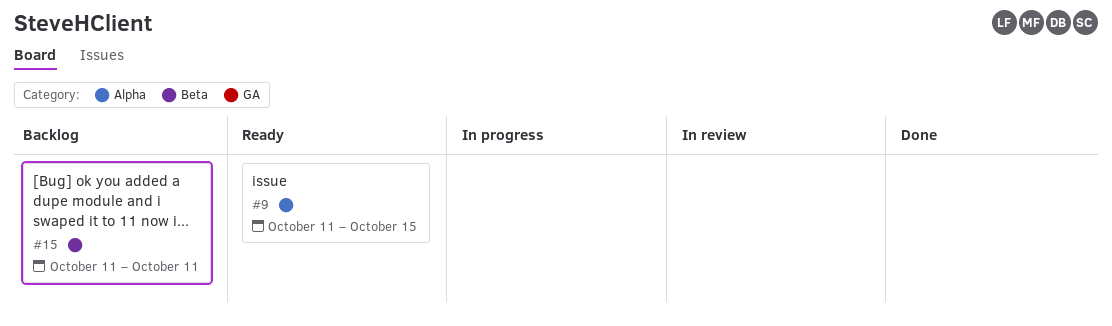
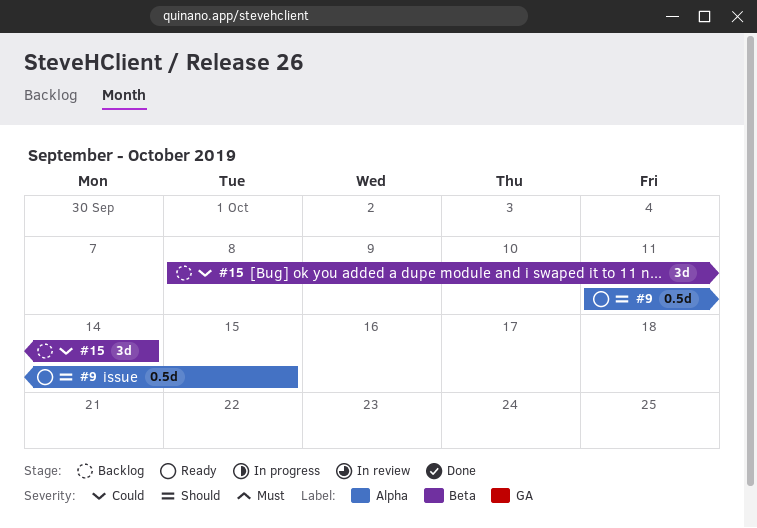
#15, start: Oct 11 -> Oct 8
#15, due: Oct 11 -> Oct 14

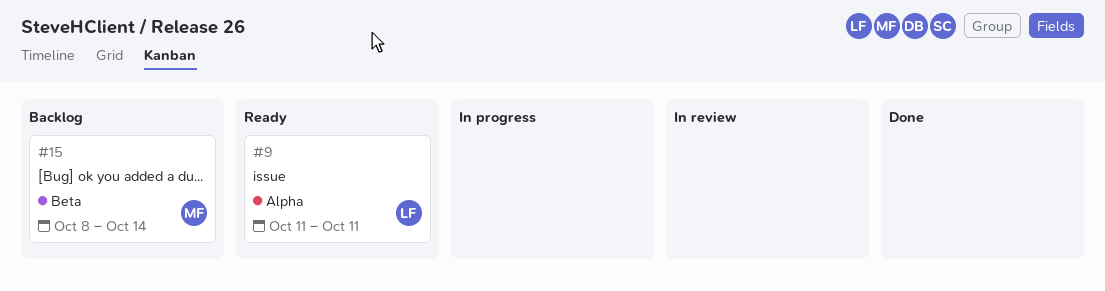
#9, due: Oct 15 -> Oct 11

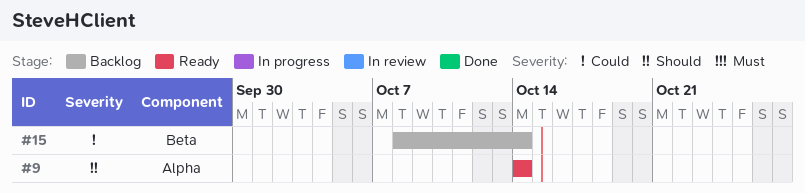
#9, start: Oct 11 -> Oct 14
#9, due: Oct 11 -> Oct 14

